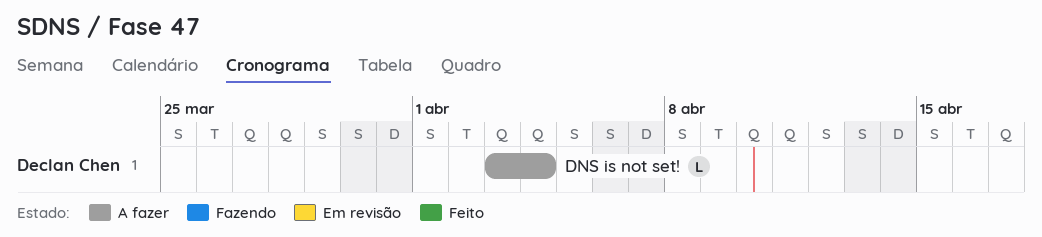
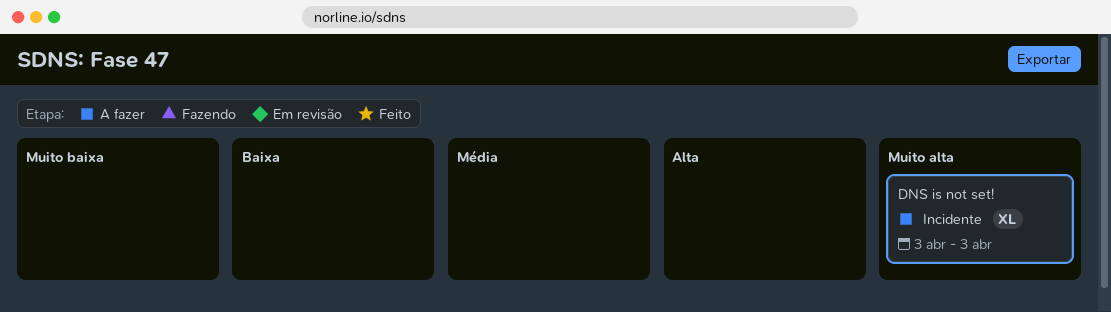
DNS is not set!, estimate: L -> XL
DNS is not set!, due: Apr 4 -> Apr 3

